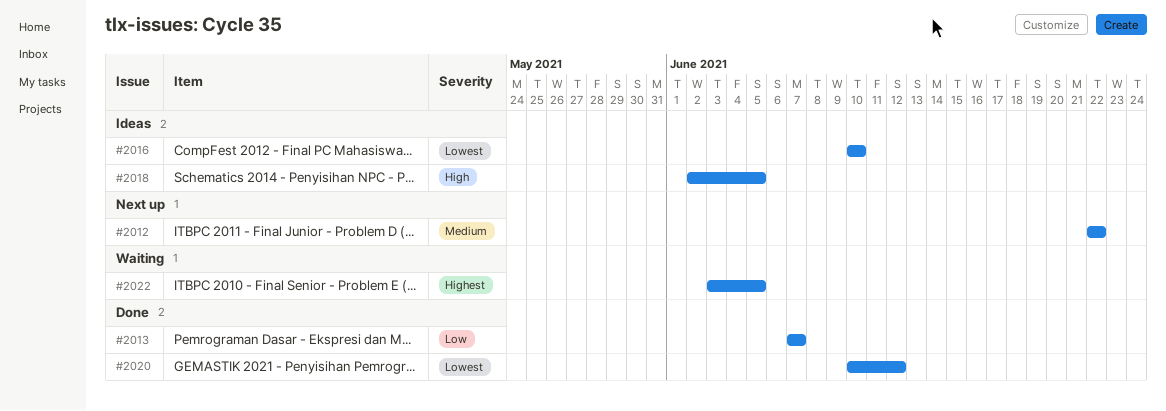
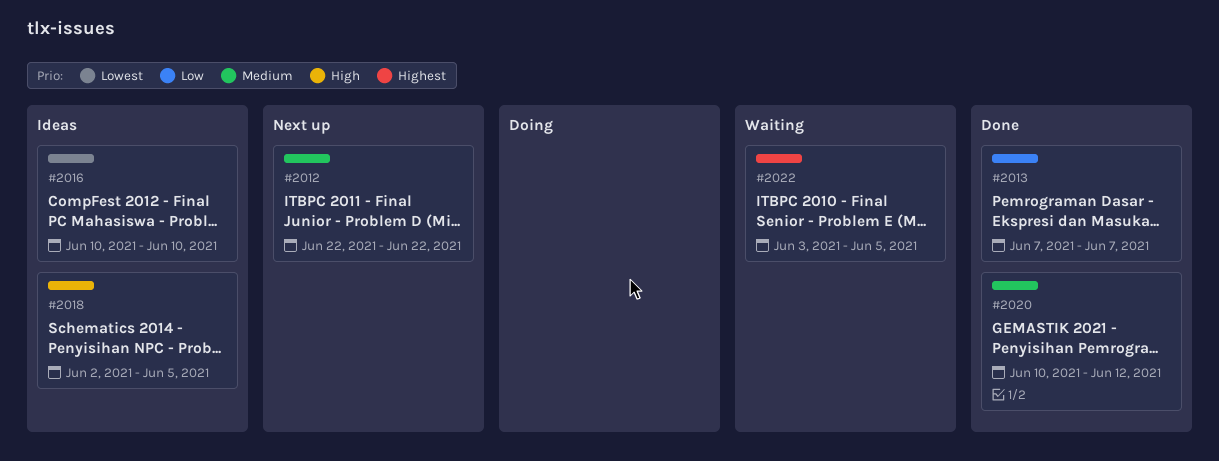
#2020, priority: Lowest -> Medium

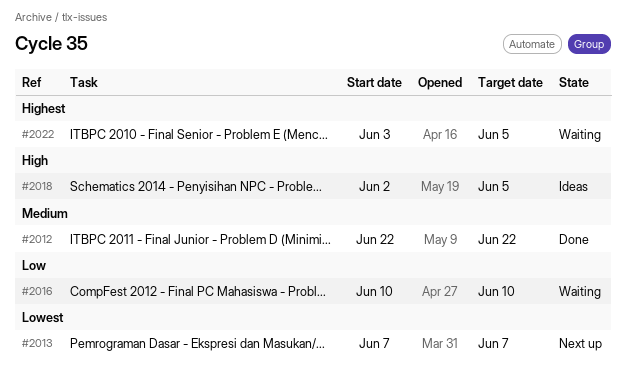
#2012, status: Next up -> Done
#2013, status: Done -> Next up
#2013, priority: Low -> Lowest
#2016, status: Ideas -> Waiting
#2016, priority: Lowest -> Low
#2020: present -> none

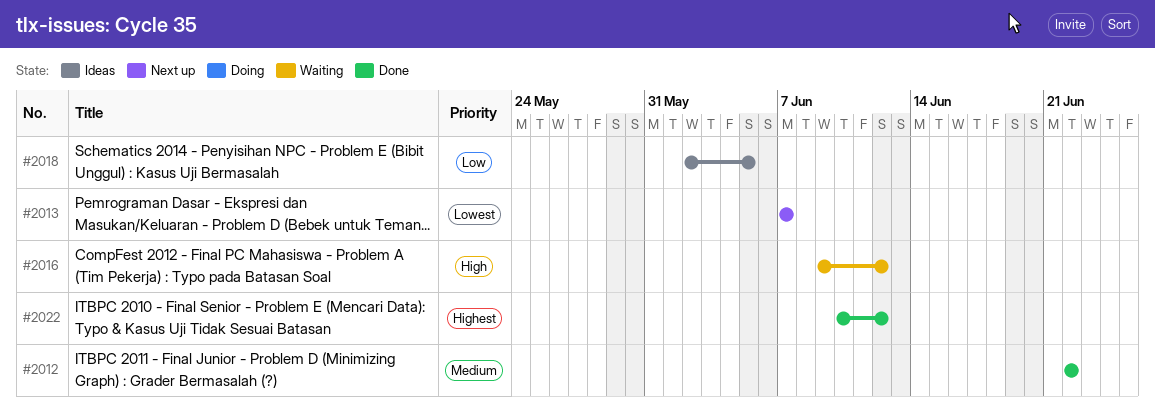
#2016, priority: Low -> High
#2016, start: Jun 10 -> Jun 9
#2016, due: Jun 10 -> Jun 12
#2018, priority: High -> Low
#2022, status: Waiting -> Done
#2022, start: Jun 3 -> Jun 10
#2022, due: Jun 5 -> Jun 12

